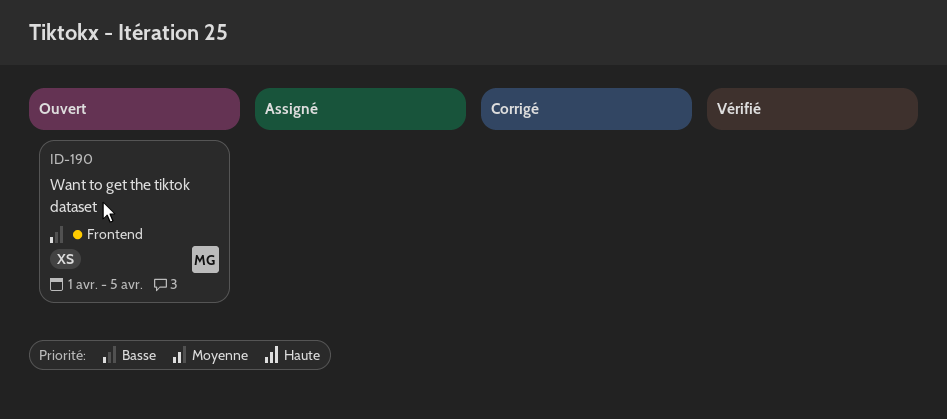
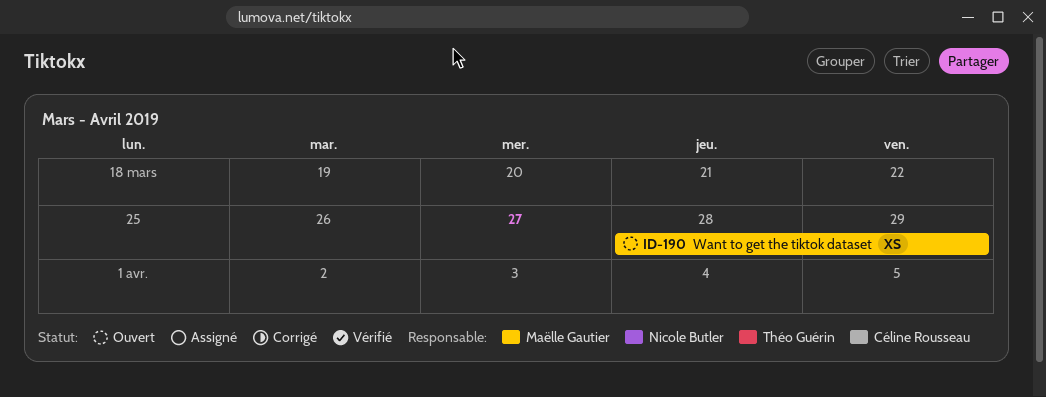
ID-190, start: Apr 1 -> Mar 28
ID-190, due: Apr 5 -> Mar 29

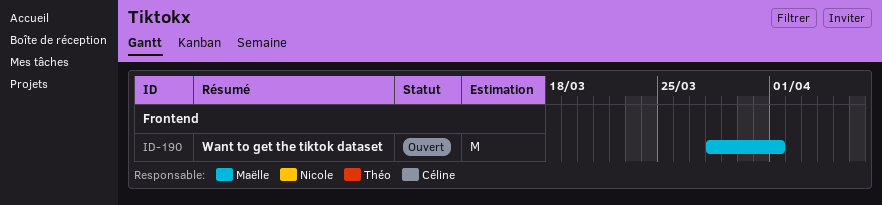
ID-190, estimate: XS -> M
ID-190, due: Mar 29 -> Apr 1

